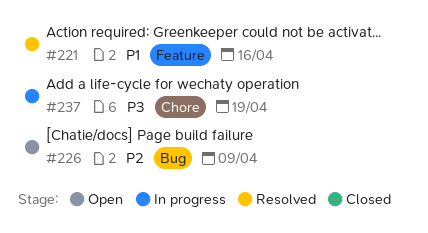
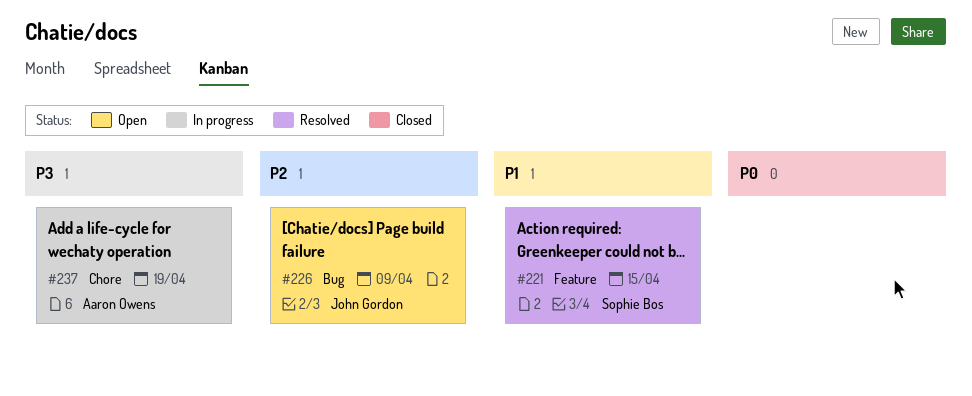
#221, due: Apr 16 -> Apr 15

